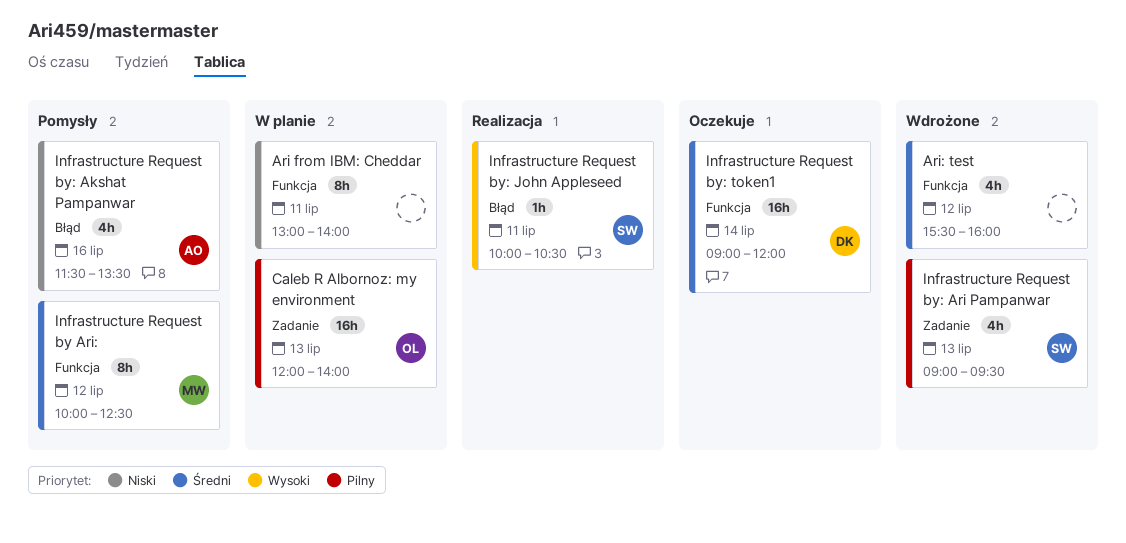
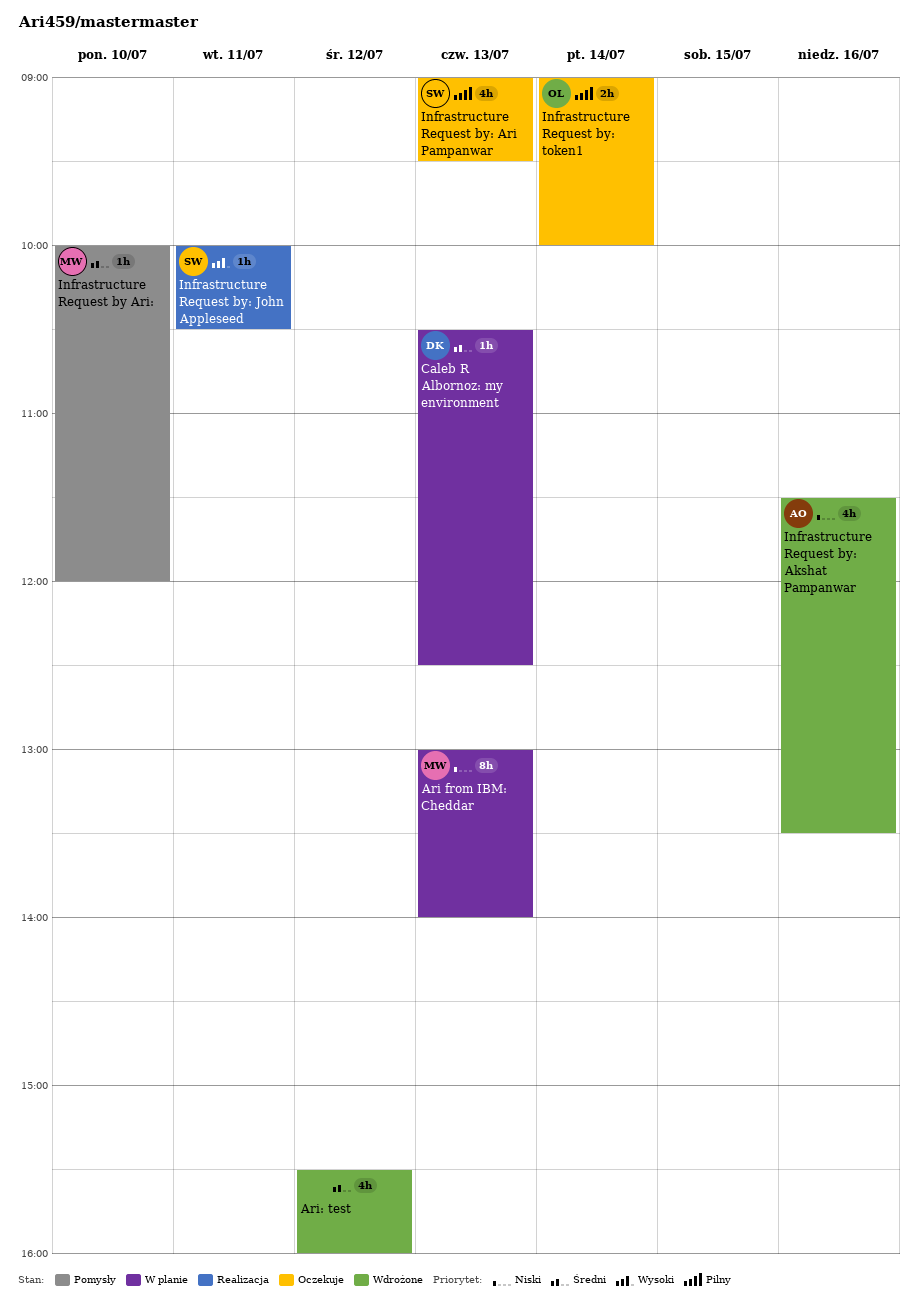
Ari from IBM: Cheddar, owner: none -> MW
Ari from IBM: Cheddar, day: Jul 11 -> Jul 13
Caleb R Albornoz: my environment, owner: OL -> DK
Caleb R Albornoz: my environment, priority: Pilny -> Średni
Caleb R Albornoz: my environment, estimate: 16h -> 1h
Caleb R Albornoz: my environment, begins: 12:00 -> 10:30
Caleb R Albornoz: my environment, ends: 14:00 -> 12:30
Infrastructure Request by Ari:, estimate: 8h -> 1h
Infrastructure Request by Ari:, day: Jul 12 -> Jul 10
Infrastructure Request by Ari:, ends: 12:30 -> 12:00
Infrastructure Request by: Akshat Pampanwar, status: Pomysły -> Wdrożone
Infrastructure Request by: Ari Pampanwar, status: Wdrożone -> Oczekuje
Infrastructure Request by: token1, owner: DK -> OL
Infrastructure Request by: token1, priority: Średni -> Pilny
Infrastructure Request by: token1, estimate: 16h -> 2h
Infrastructure Request by: token1, ends: 12:00 -> 10:00

